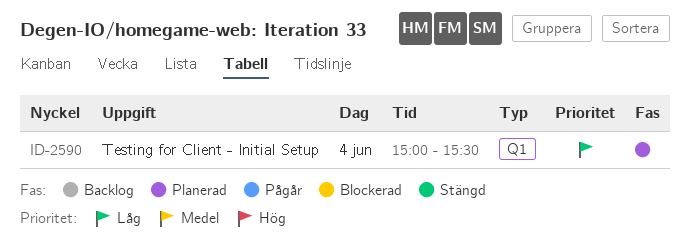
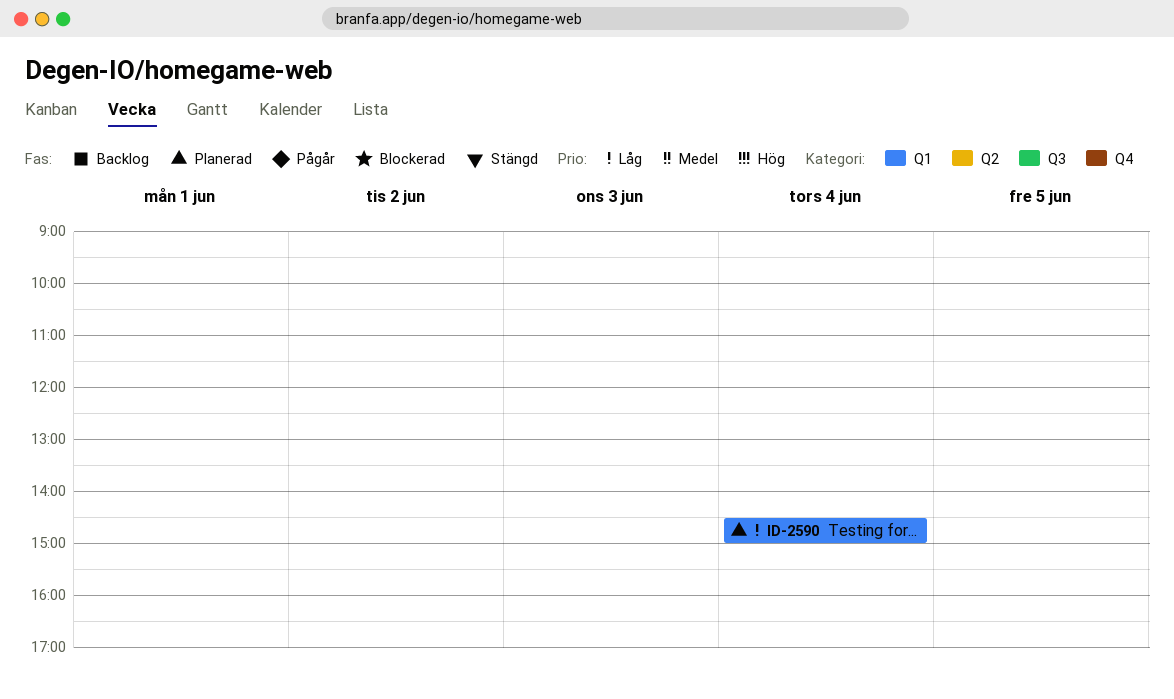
ID-2590, begins: 15:00 -> 14:30
ID-2590, ends: 15:30 -> 15:00

